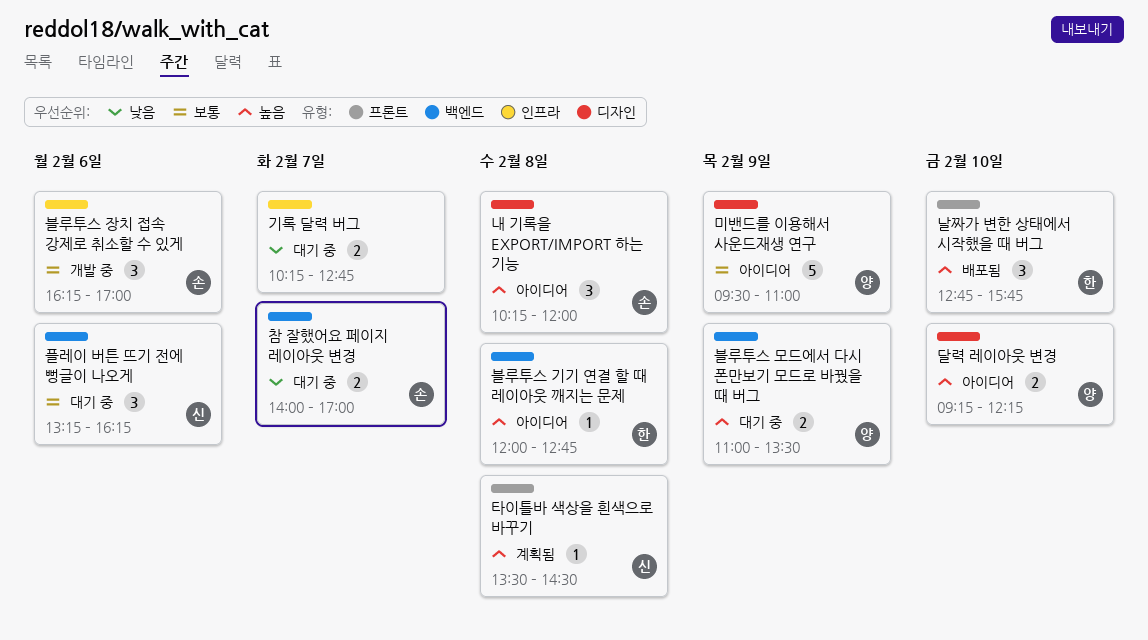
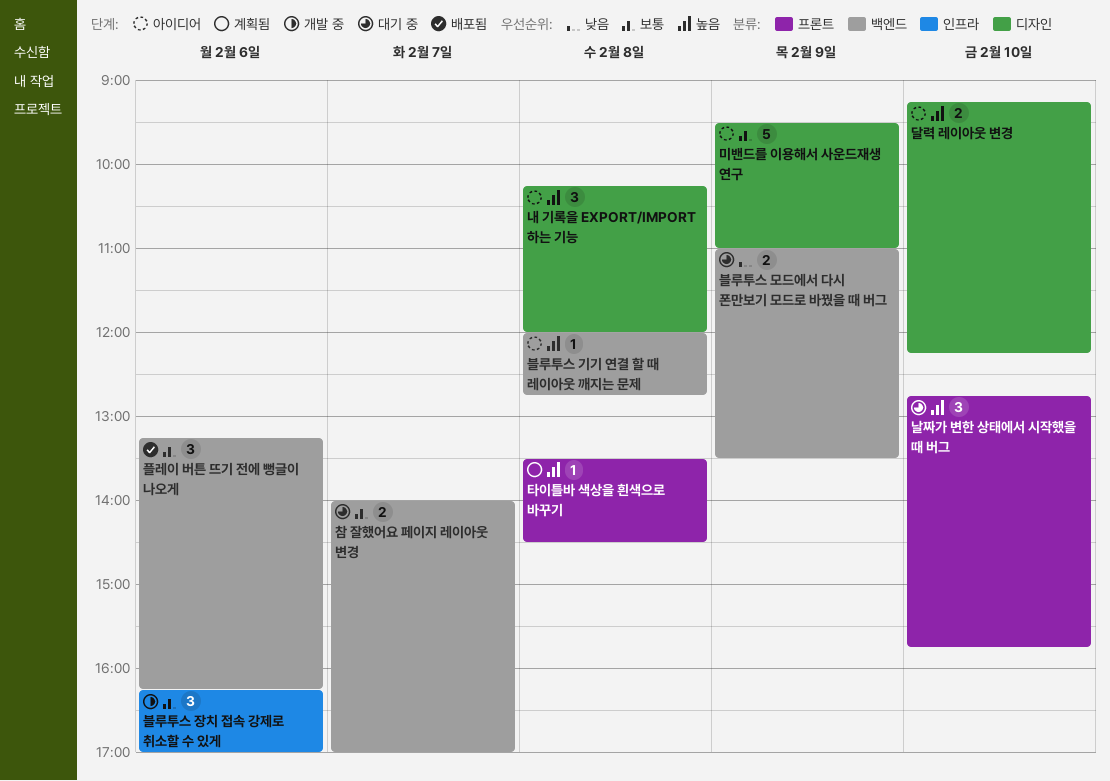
기록 달력 버그: present -> none
날짜가 변한 상태에서 시작했을 때 버그, status: 배포됨 -> 대기 중
블루투스 모드에서 다시 폰만보기 모드로 바꿨을 때 버그, priority: 높음 -> 낮음
참 잘했어요 페이지 레이아웃 변경, priority: 낮음 -> 보통
플레이 버튼 뜨기 전에 뻥글이 나오게, status: 대기 중 -> 배포됨

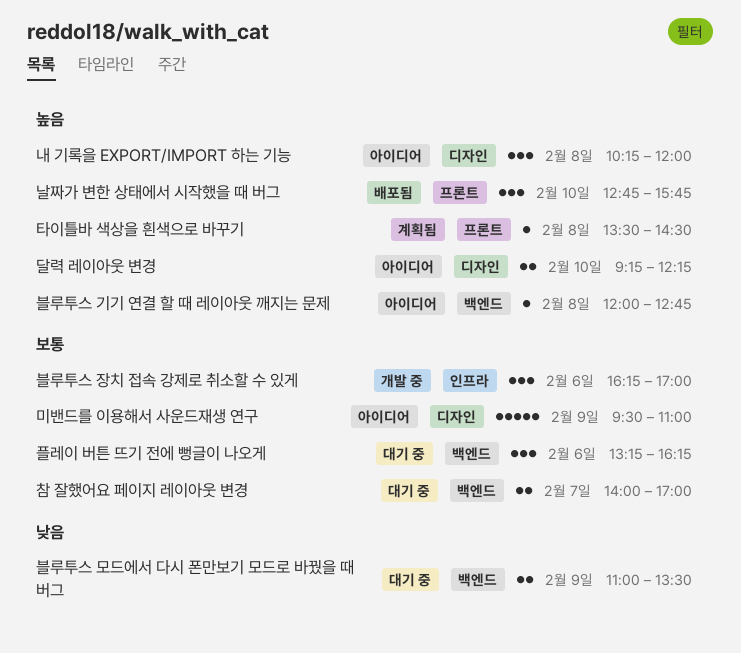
날짜가 변한 상태에서 시작했을 때 버그, status: 대기 중 -> 배포됨
플레이 버튼 뜨기 전에 뻥글이 나오게, status: 배포됨 -> 대기 중

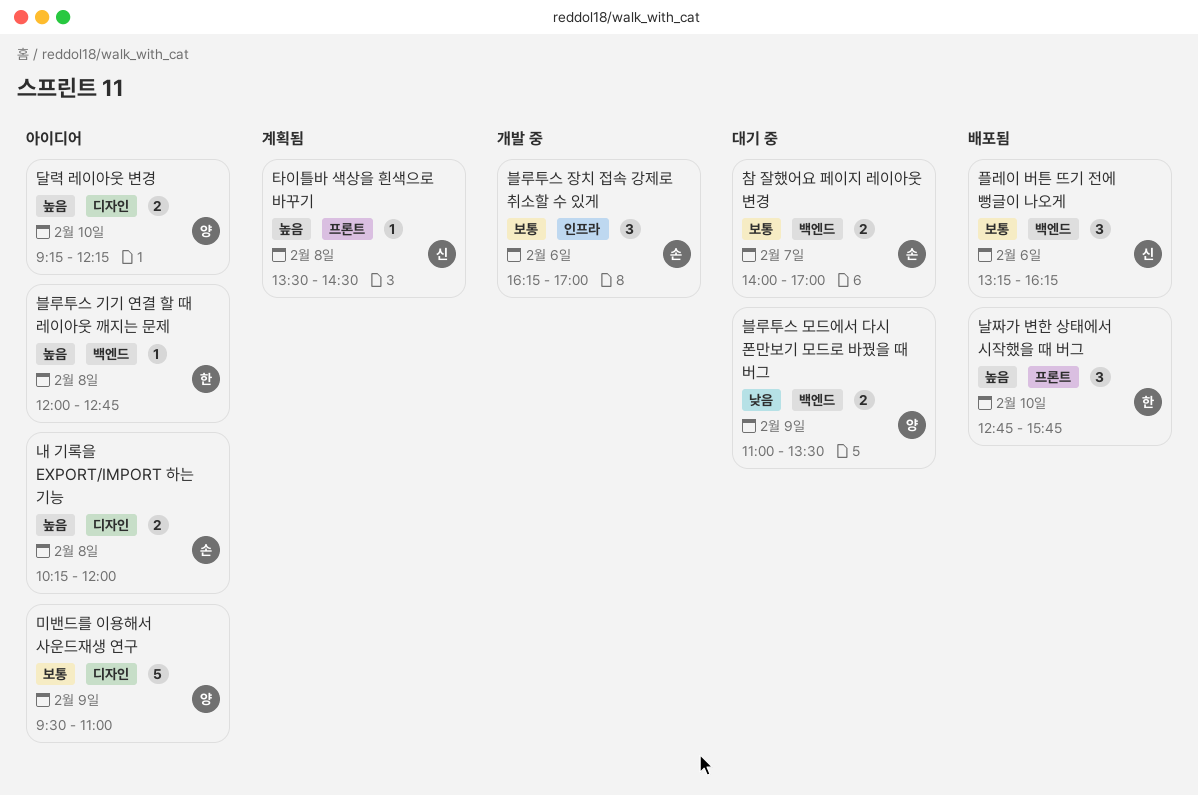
내 기록을 EXPORT/IMPORT 하는 기능, estimate: 3 -> 2
플레이 버튼 뜨기 전에 뻥글이 나오게, status: 대기 중 -> 배포됨

